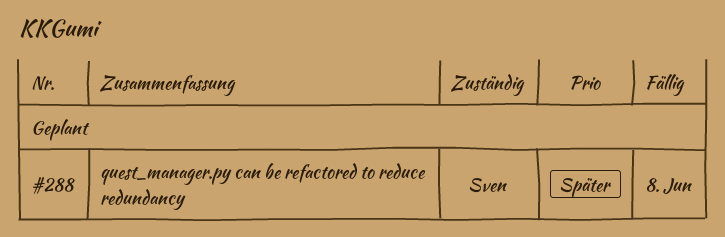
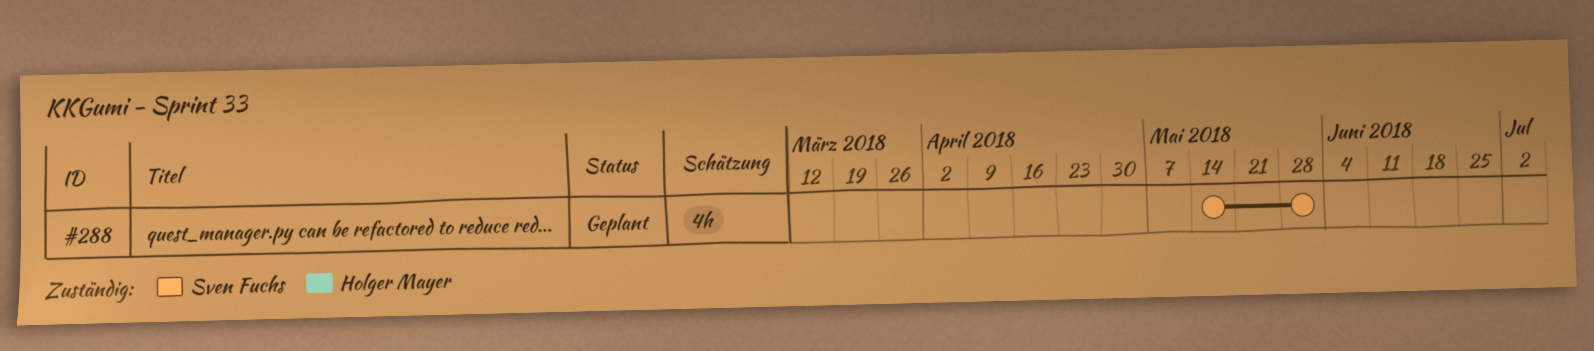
#288, due: Jun 8 -> Jun 1

